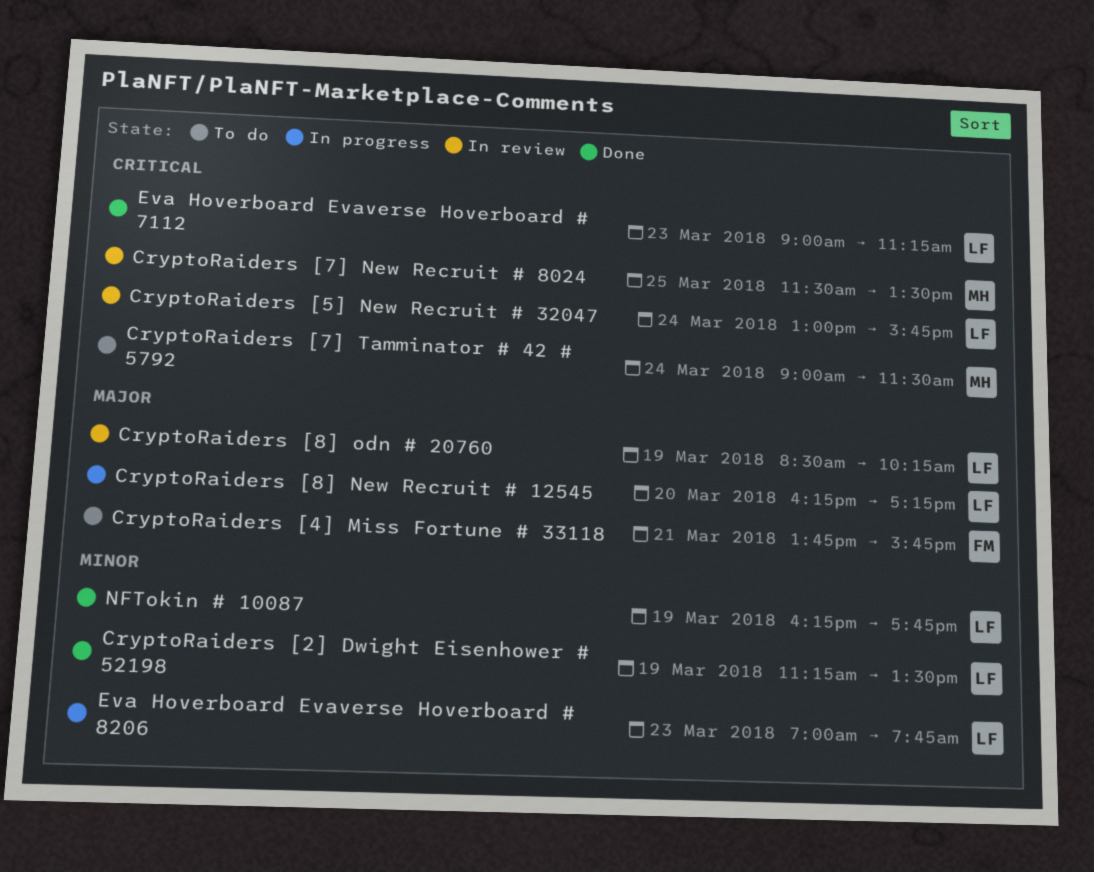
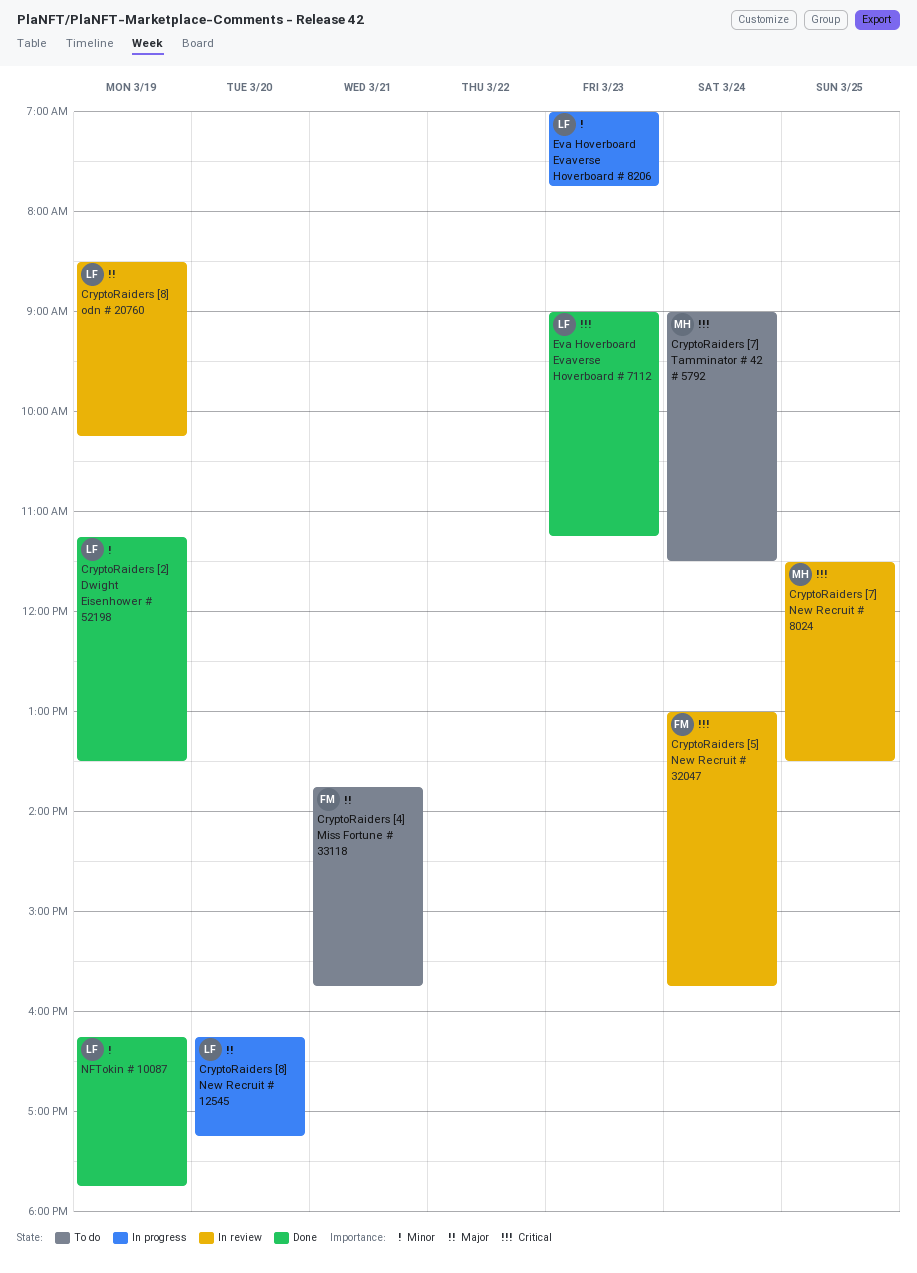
CryptoRaiders [5] New Recruit # 32047, owner: LF -> FM

